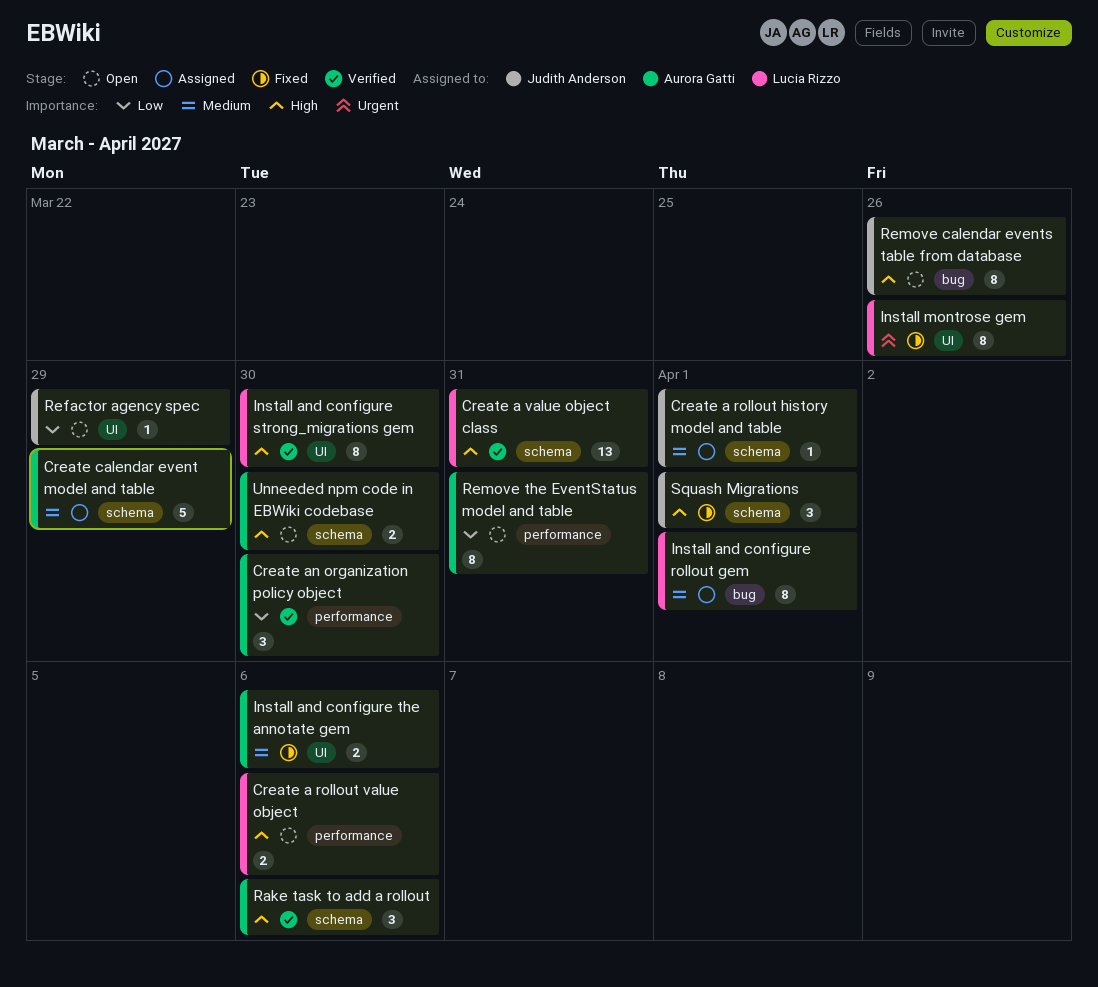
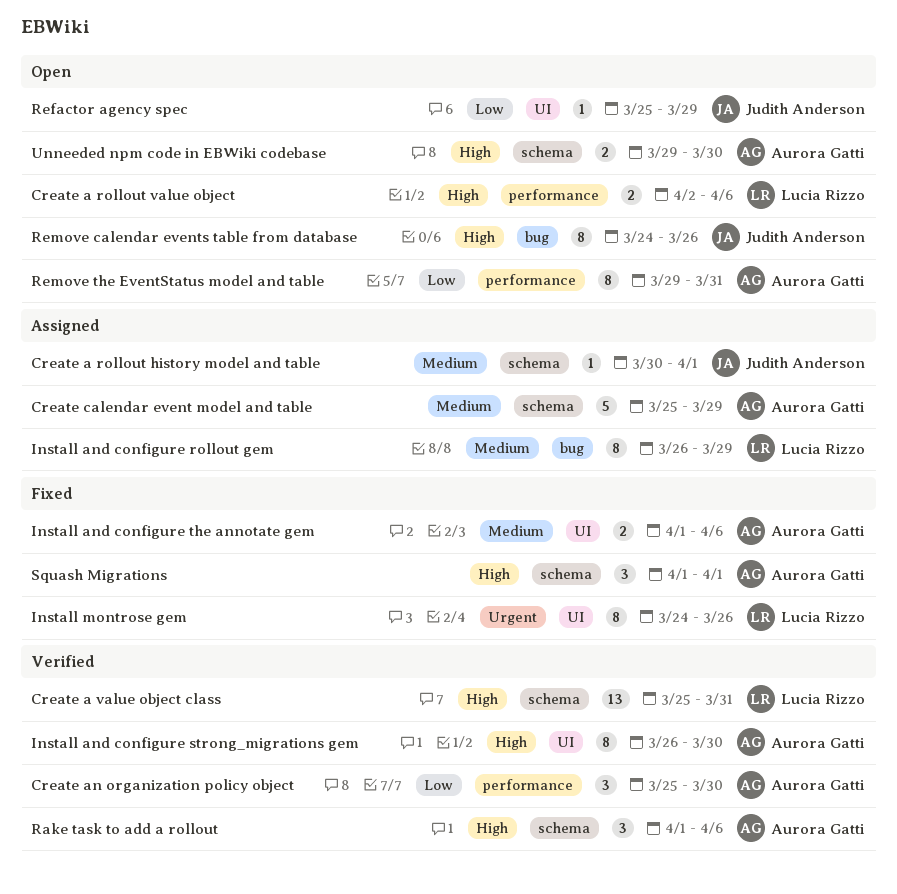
Install and configure rollout gem, due: Apr 1 -> Mar 29
Install and configure strong_migrations gem, owner: Lucia Rizzo -> Aurora Gatti
Squash Migrations, owner: Judith Anderson -> Aurora Gatti

